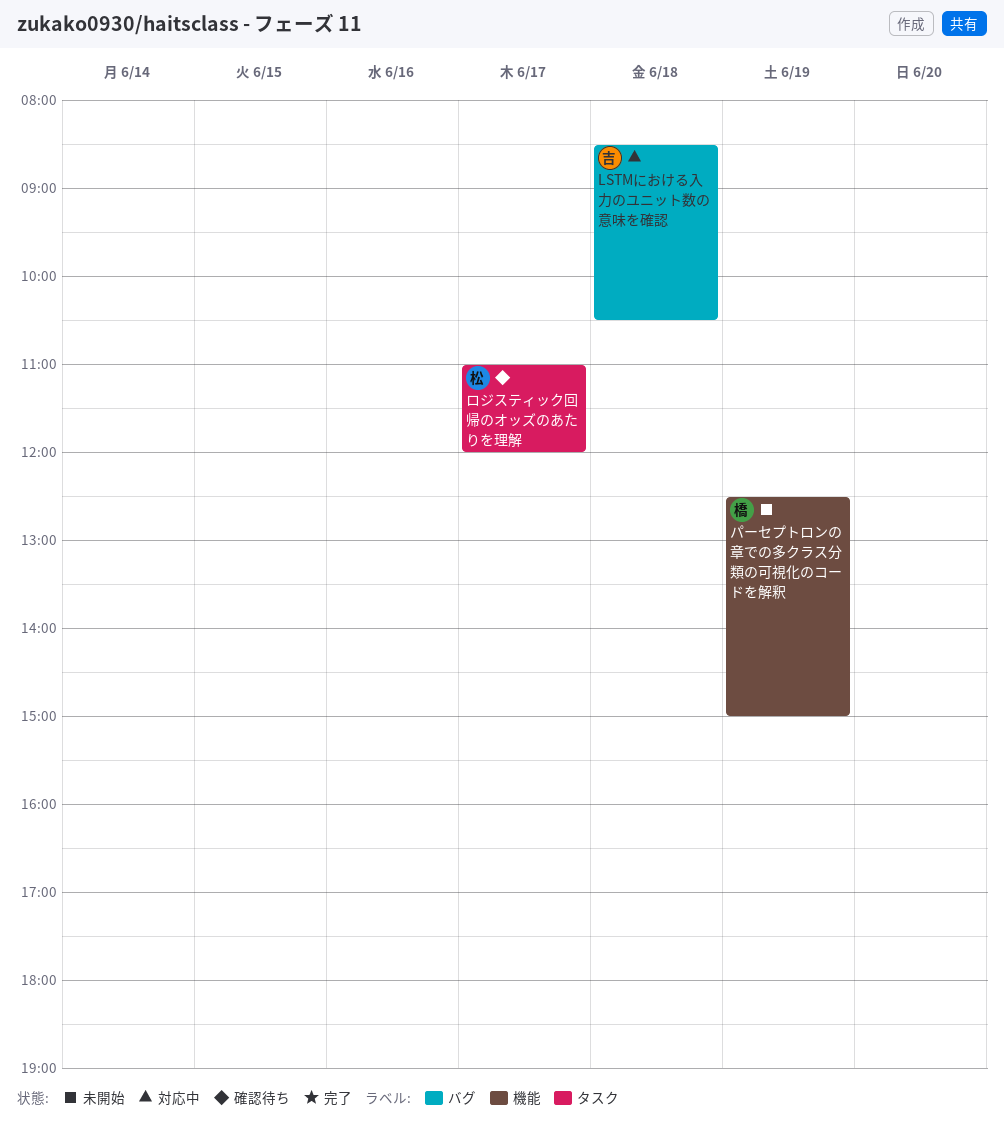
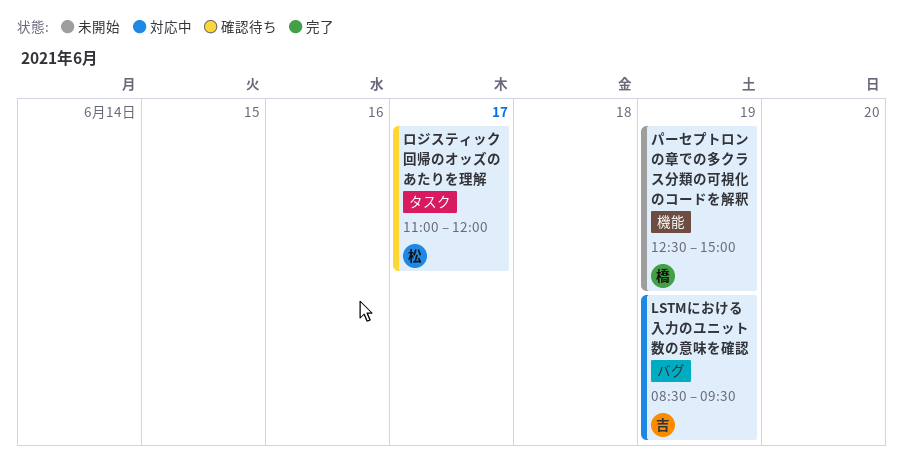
LSTMにおける入力のユニット数の意味を確認, day: Jun 18 -> Jun 19
LSTMにおける入力のユニット数の意味を確認, ends: 10:30 -> 09:30

